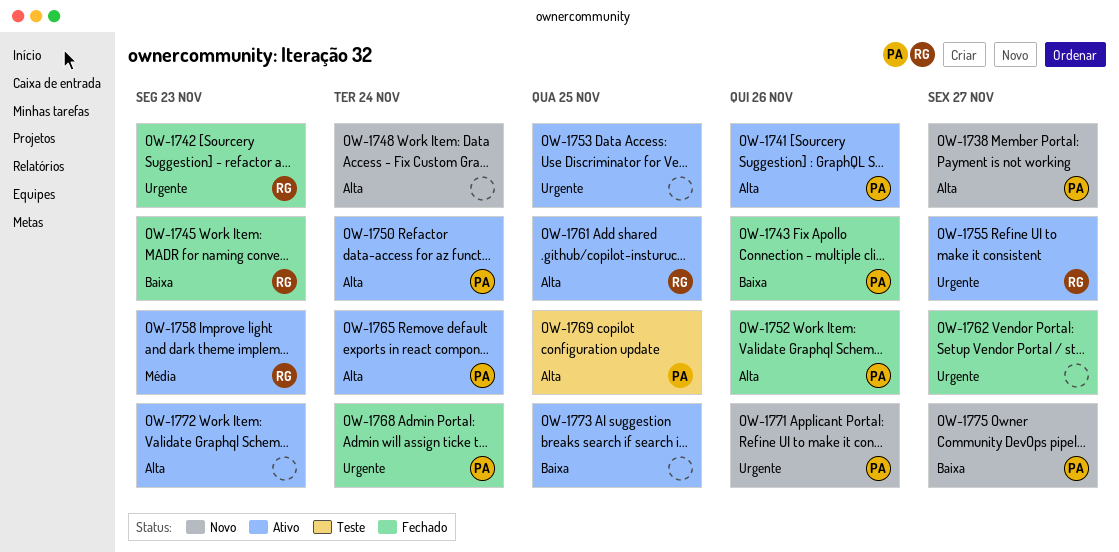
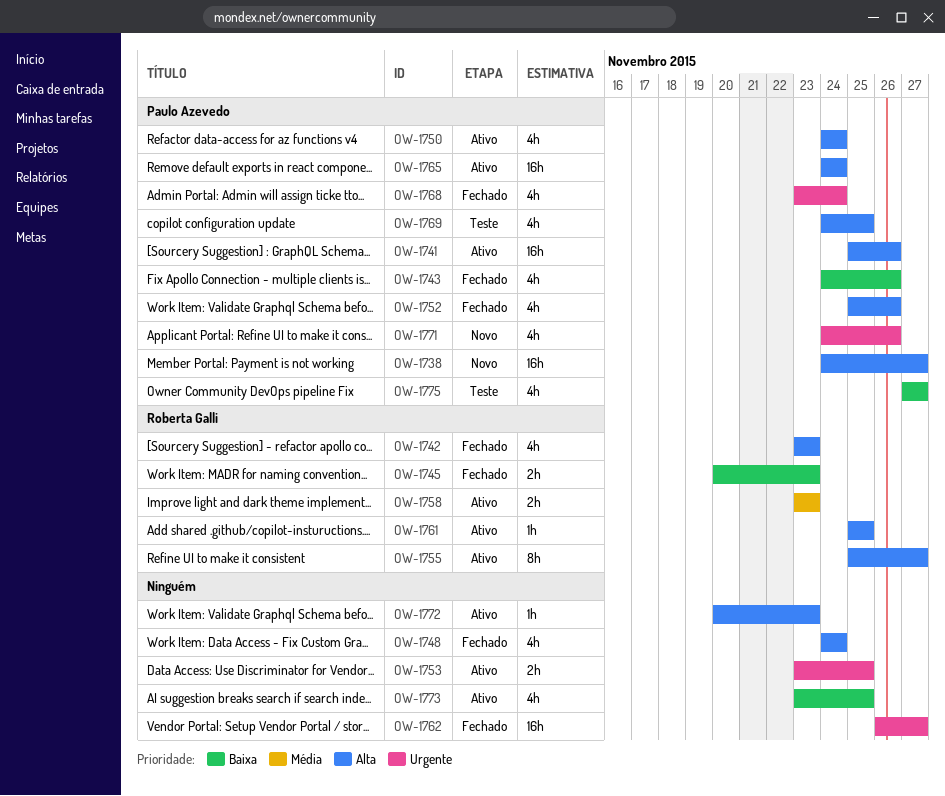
OW-1742, priority: Urgente -> Alta
OW-1748, status: Novo -> Fechado
OW-1755, priority: Urgente -> Alta
OW-1775, status: Novo -> Teste

